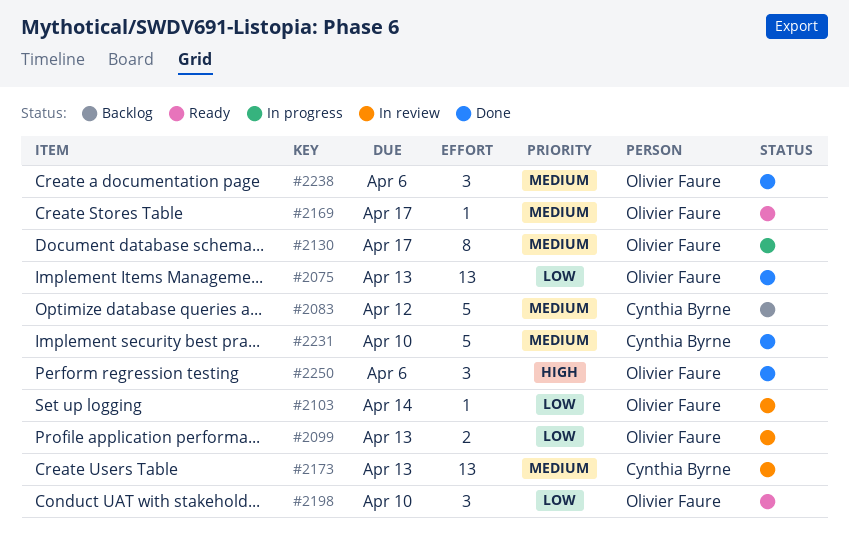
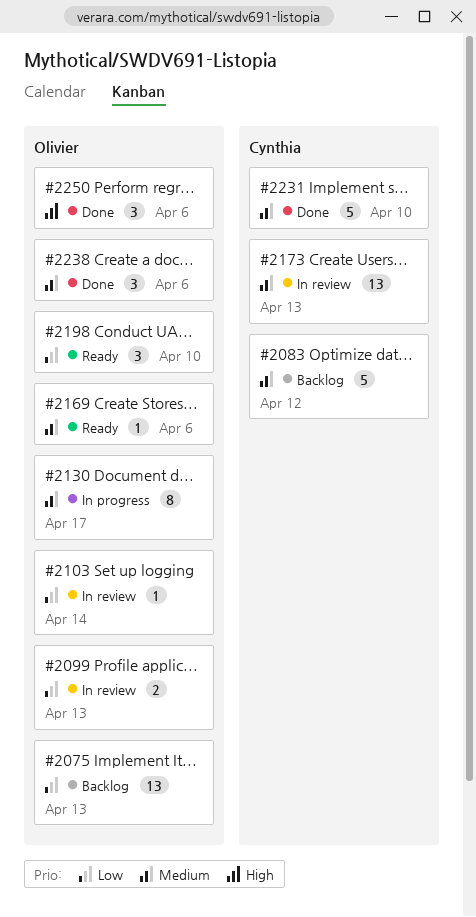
#2075, status: Done -> Backlog
#2169, due: Apr 17 -> Apr 6

